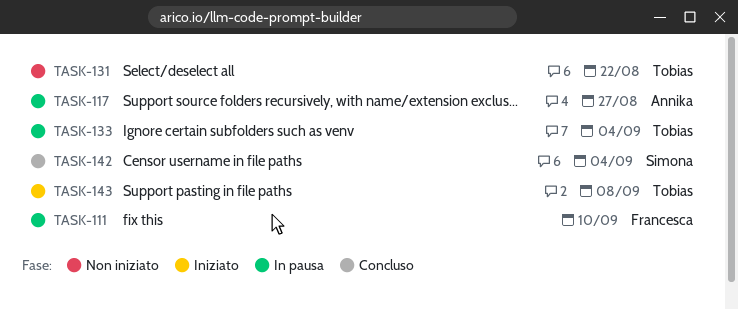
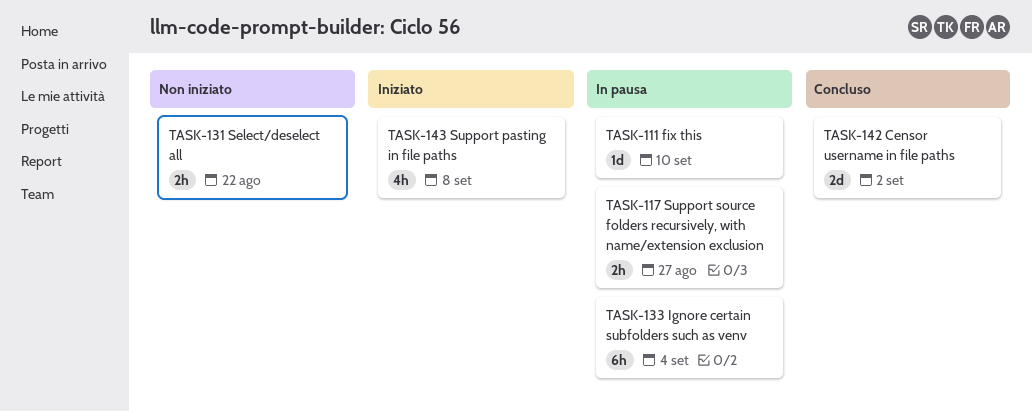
TASK-142, due: Sep 4 -> Sep 2

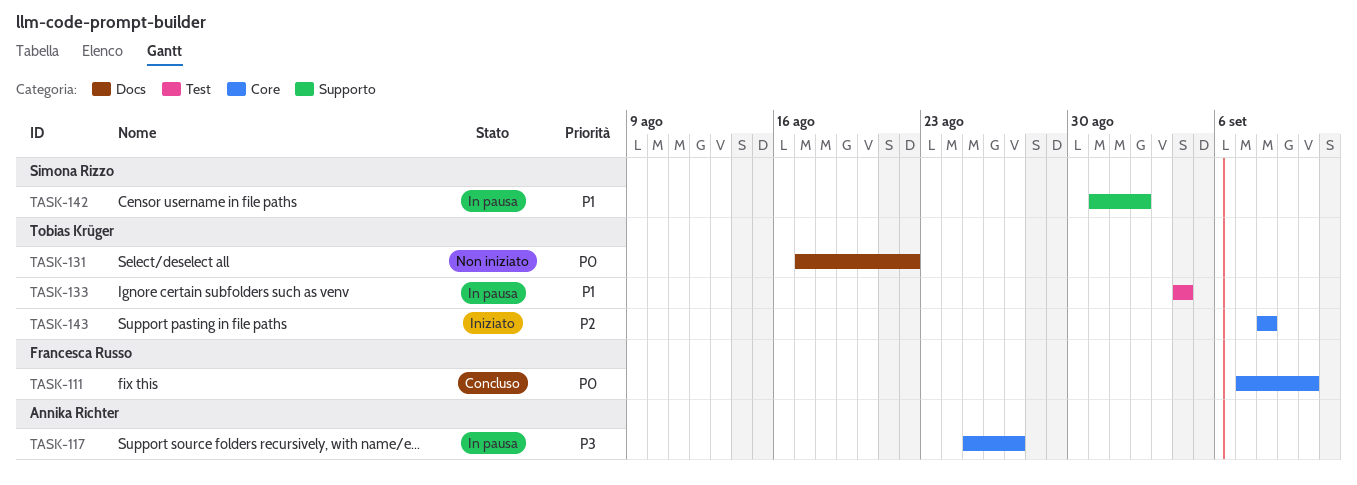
TASK-111, status: In pausa -> Concluso
TASK-142, status: Concluso -> In pausa

